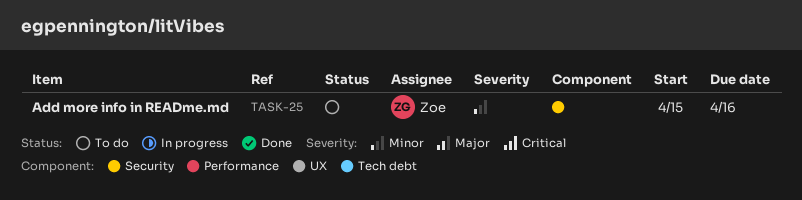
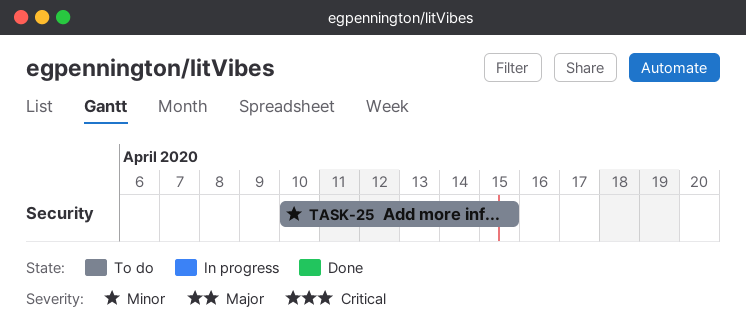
TASK-25, start: Apr 15 -> Apr 10
TASK-25, due: Apr 16 -> Apr 15

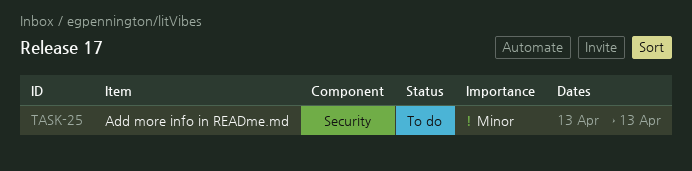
TASK-25, start: Apr 10 -> Apr 13
TASK-25, due: Apr 15 -> Apr 13

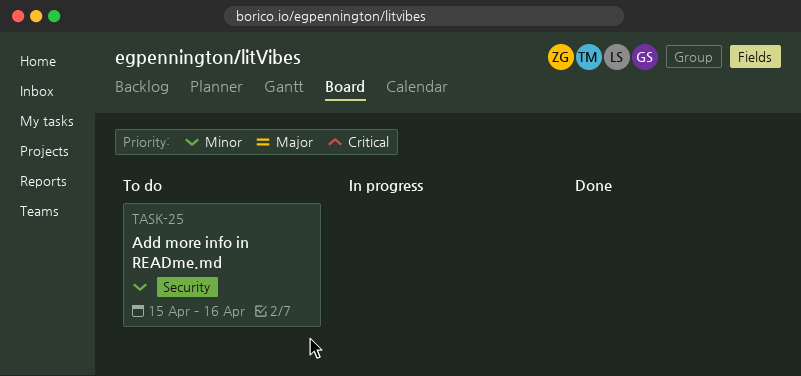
TASK-25, start: Apr 13 -> Apr 15
TASK-25, due: Apr 13 -> Apr 16

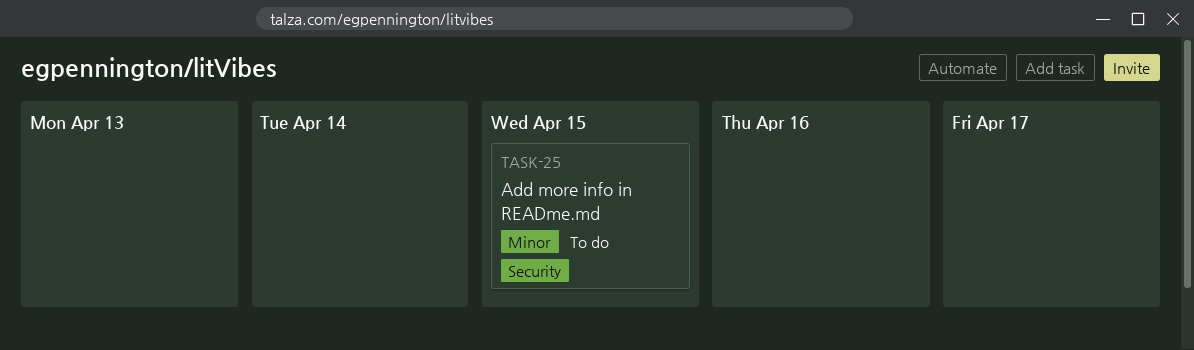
TASK-25, due: Apr 16 -> Apr 15

